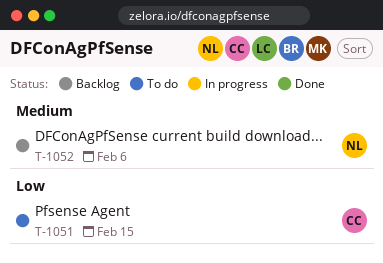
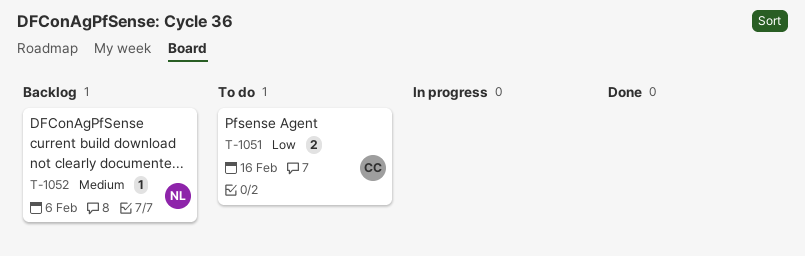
T-1051, due: Feb 15 -> Feb 16

